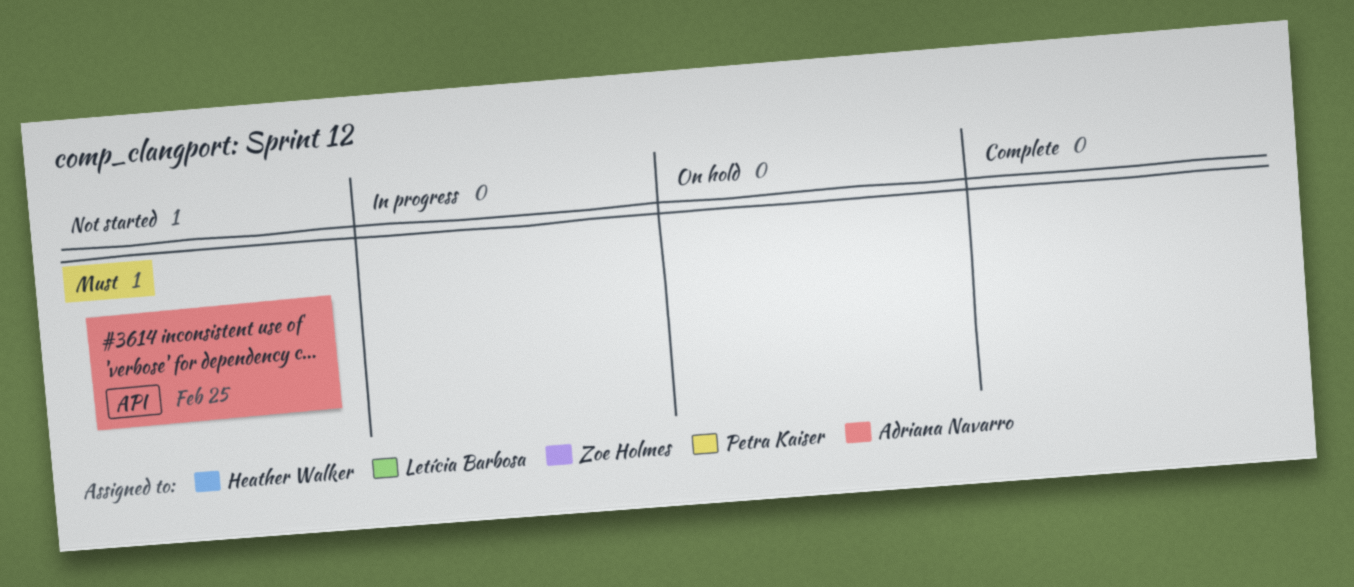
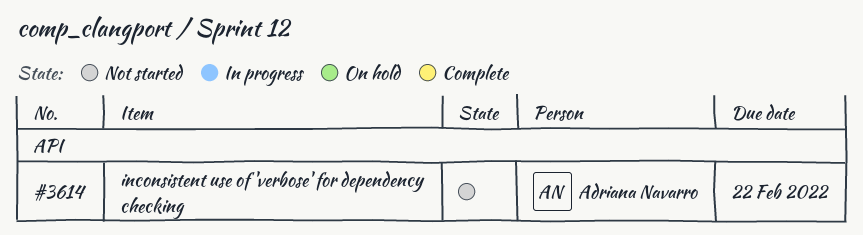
#3614, due: Feb 25 -> Feb 22

